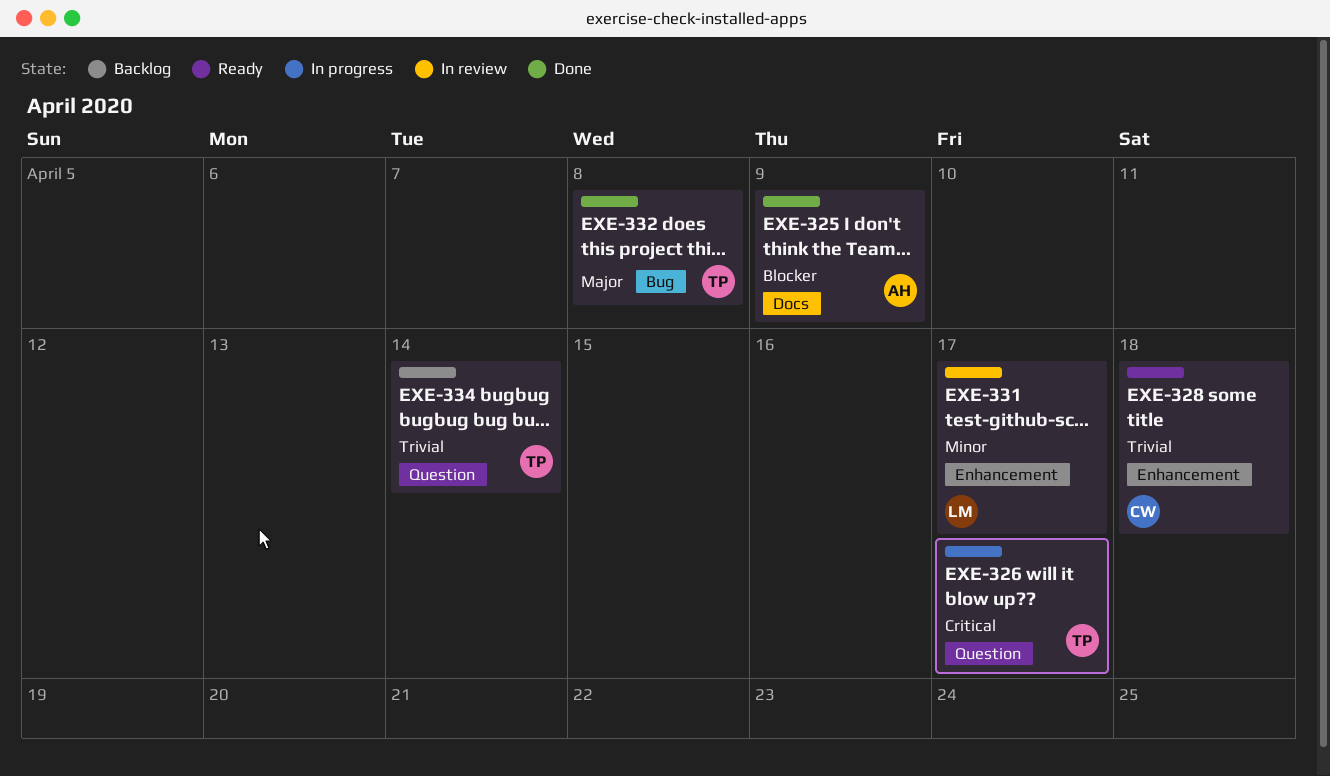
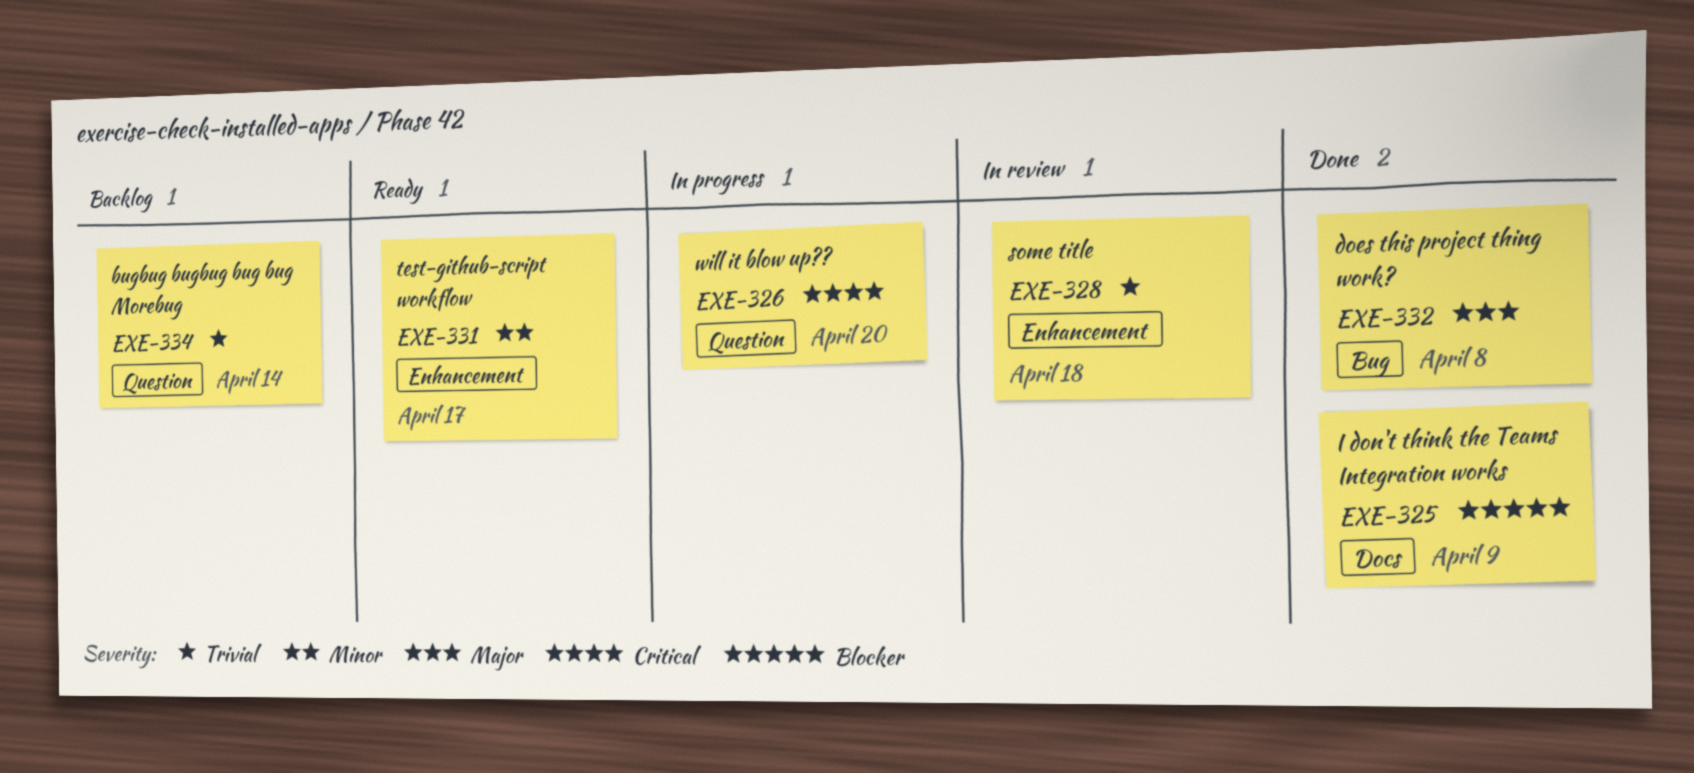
EXE-326, due: Apr 17 -> Apr 20
EXE-328, status: Ready -> In review
EXE-331, status: In review -> Ready

